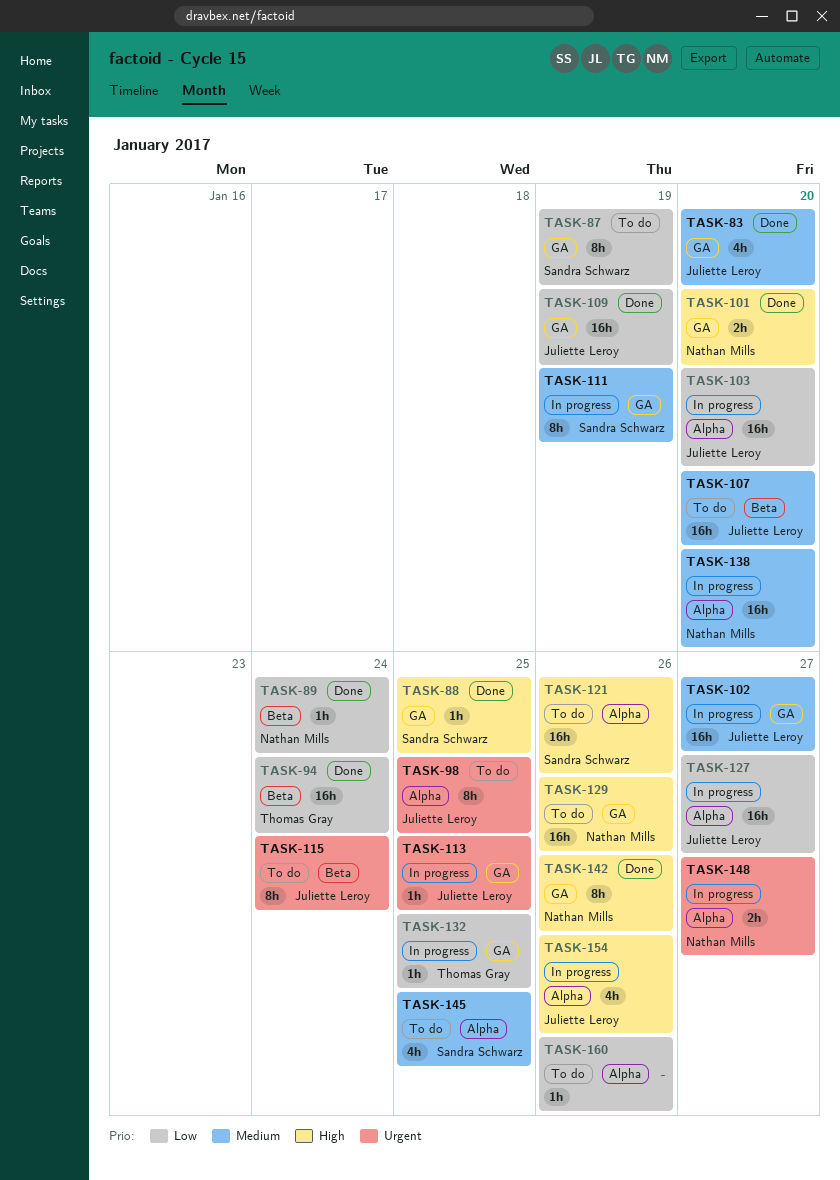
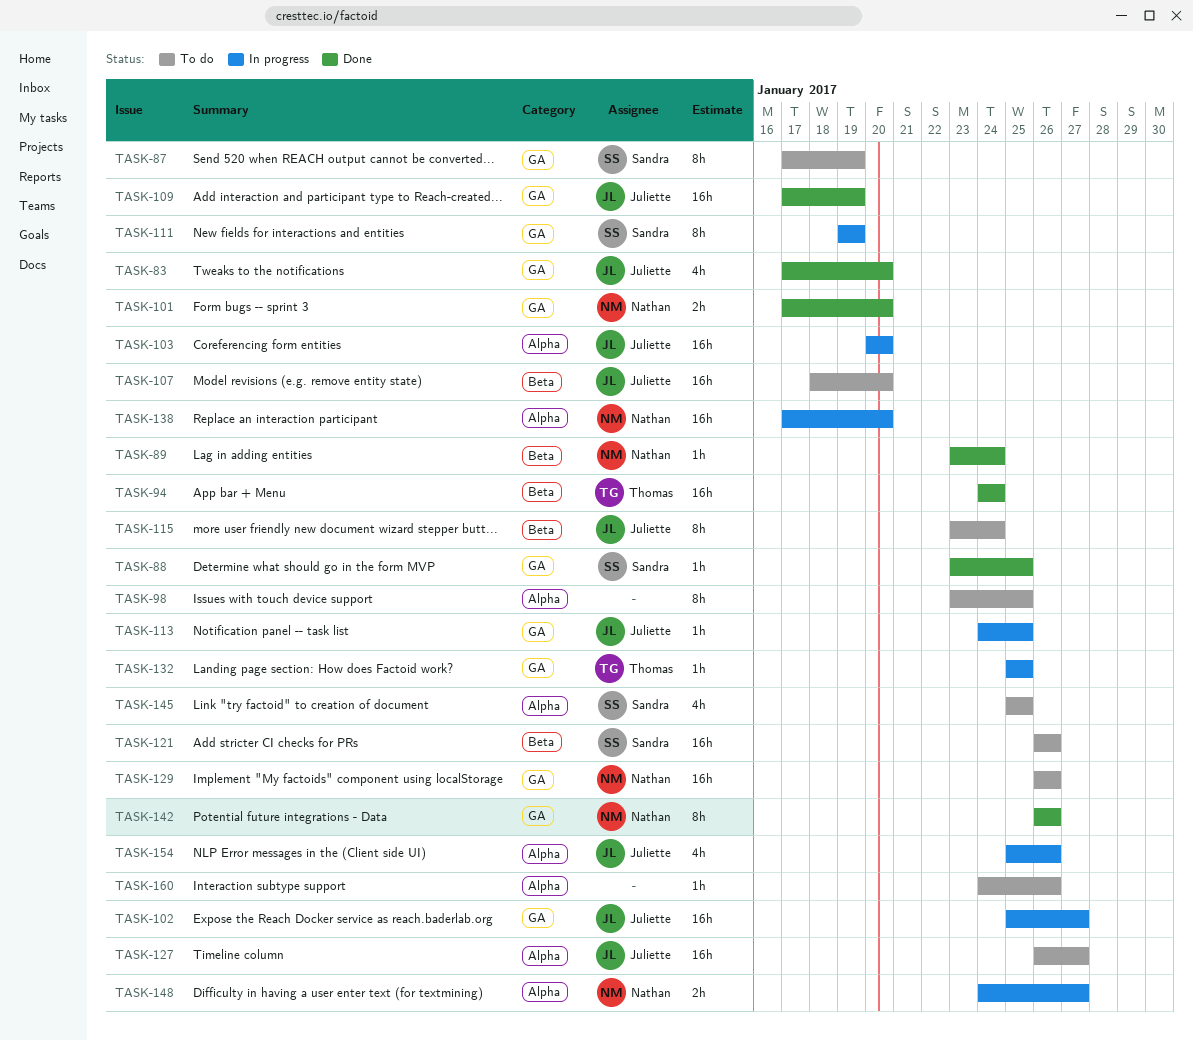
TASK-98, owner: Juliette Leroy -> none
TASK-121, label: Alpha -> Beta
TASK-127, status: In progress -> To do

